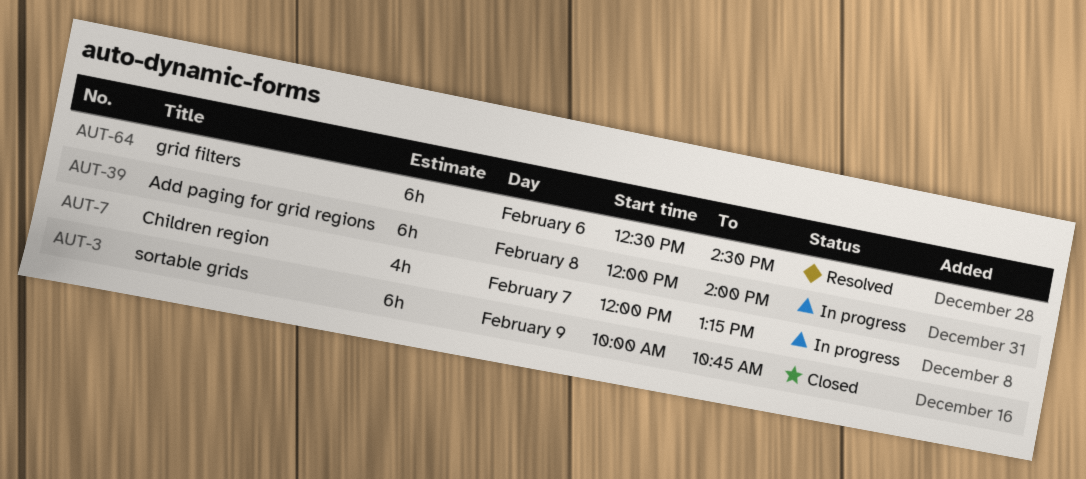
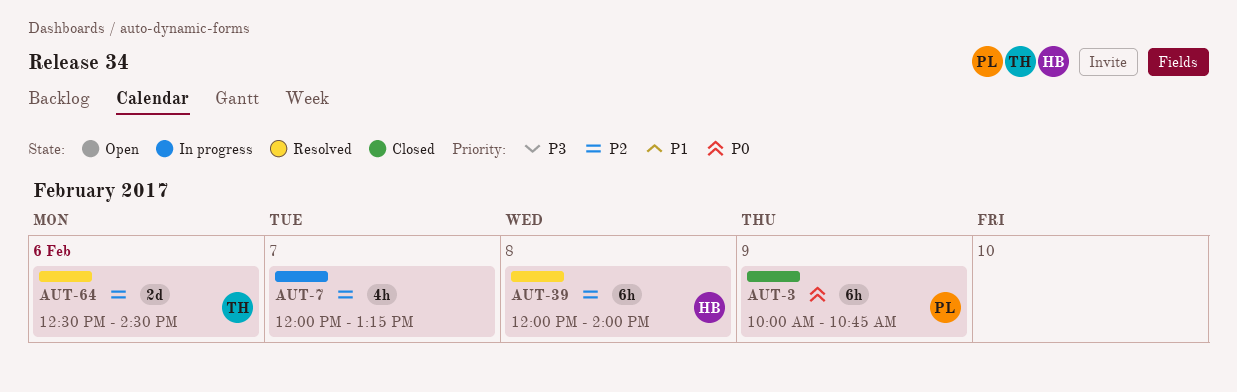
AUT-39, status: In progress -> Resolved
AUT-64, estimate: 6h -> 2d

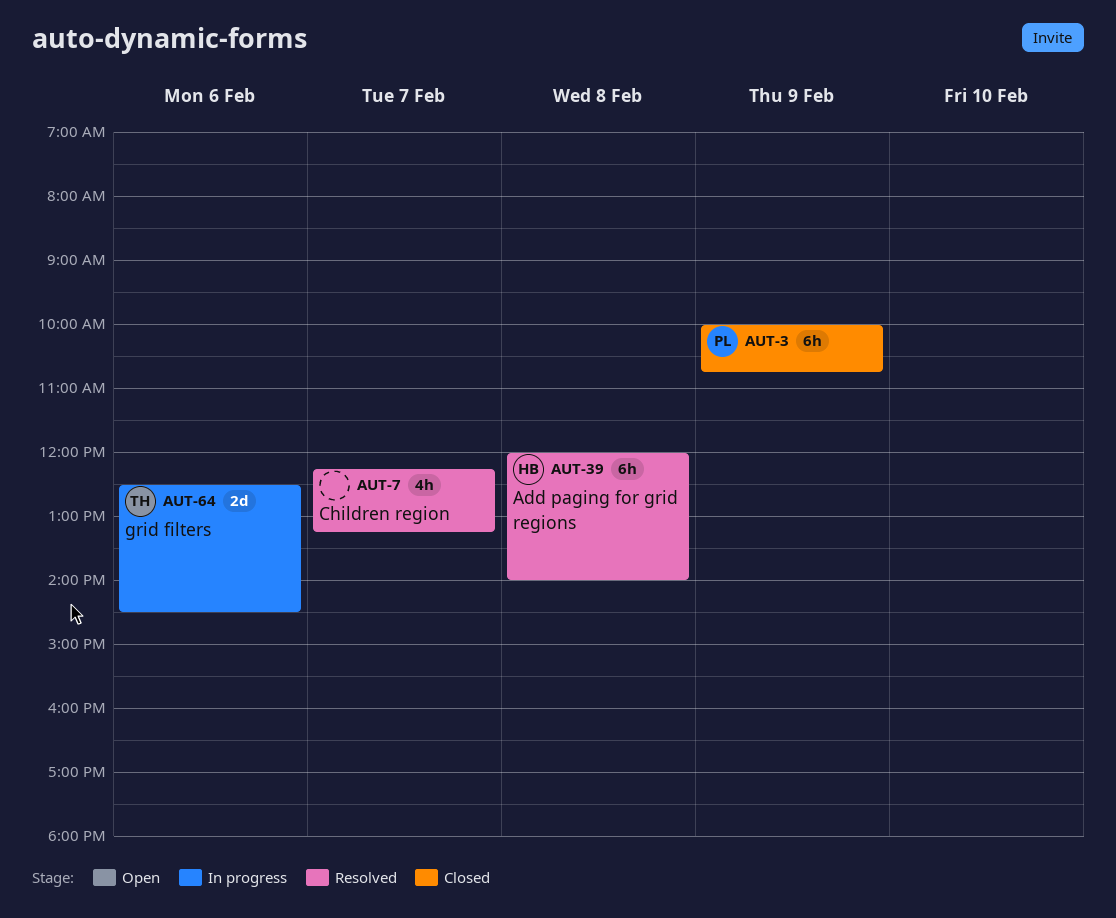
AUT-7, status: In progress -> Resolved
AUT-7, begins: 12:00 -> 12:15
AUT-64, status: Resolved -> In progress

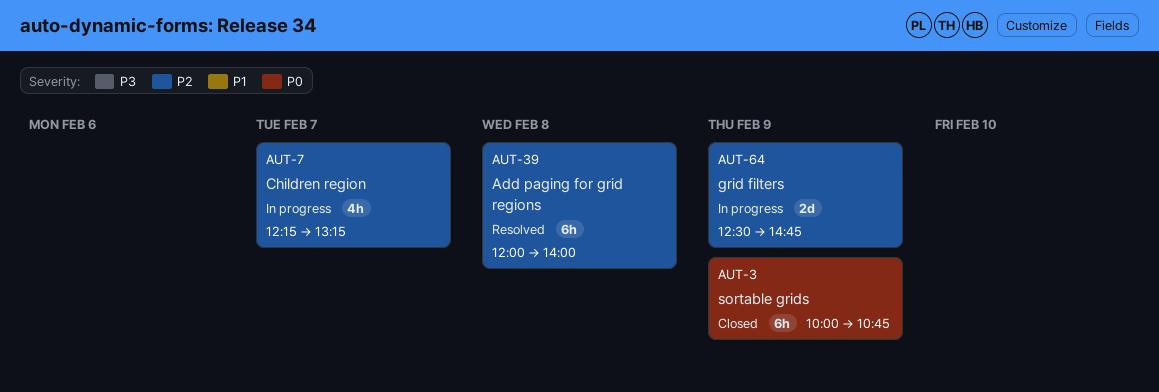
AUT-7, status: Resolved -> In progress
AUT-64, day: Feb 6 -> Feb 9
AUT-64, ends: 14:30 -> 14:45

